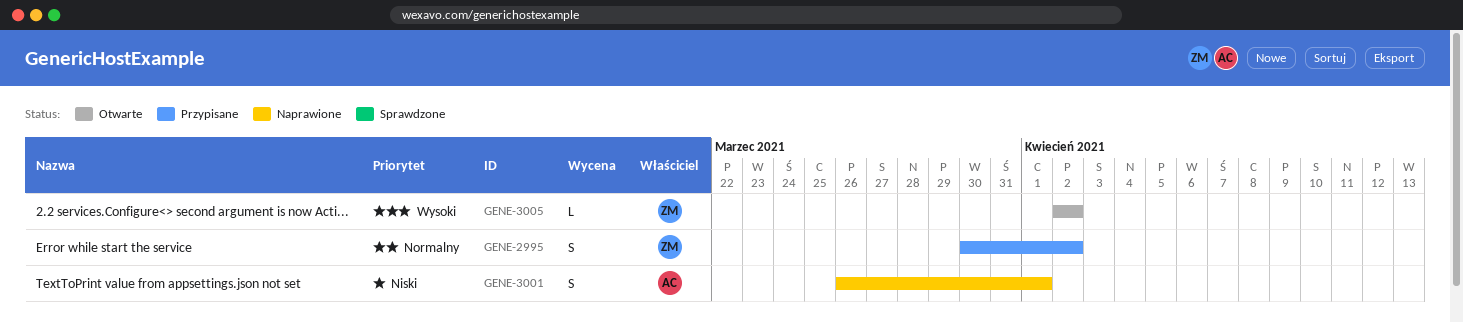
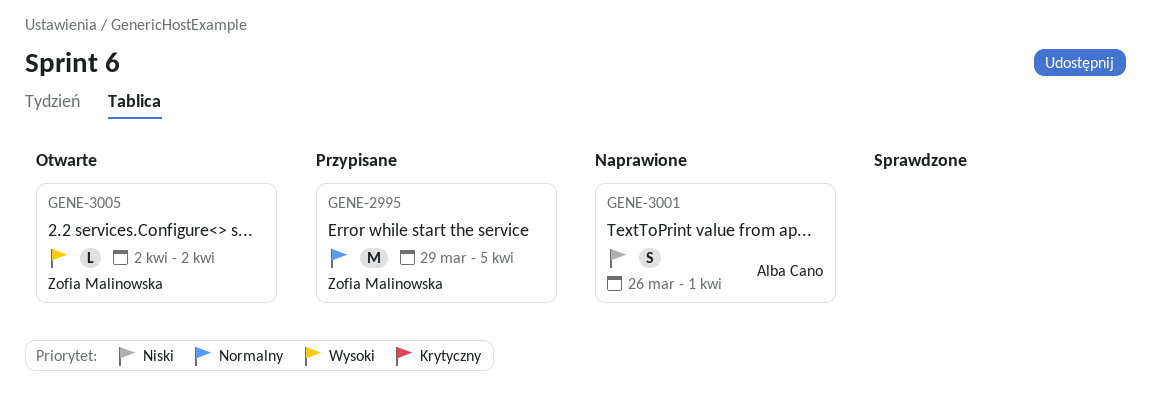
GENE-2995, estimate: S -> M
GENE-2995, start: Mar 30 -> Mar 29
GENE-2995, due: Apr 2 -> Apr 5

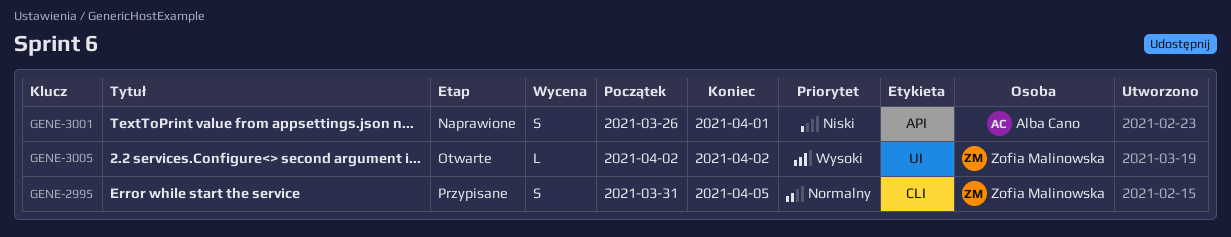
GENE-2995, estimate: M -> S
GENE-2995, start: Mar 29 -> Mar 31

